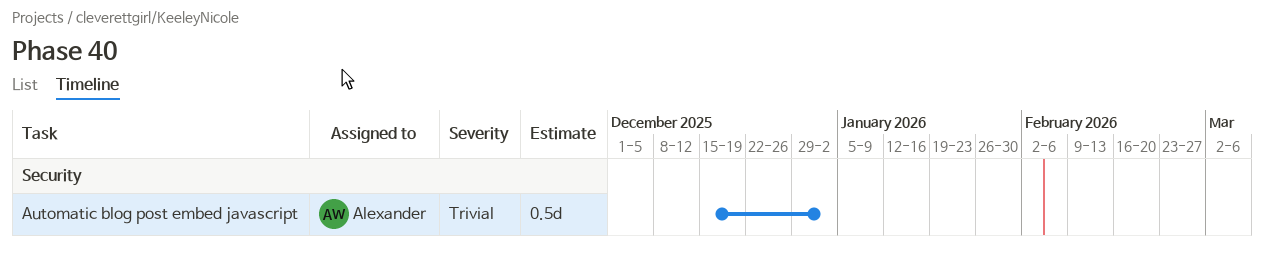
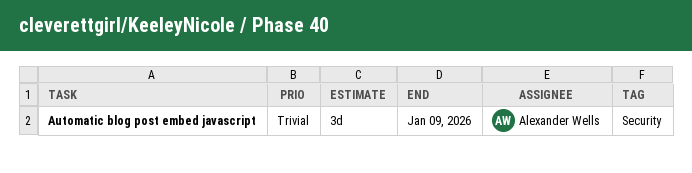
Automatic blog post embed javascript, estimate: 0.5d -> 3d
Automatic blog post embed javascript, due: Jan 2 -> Jan 9

